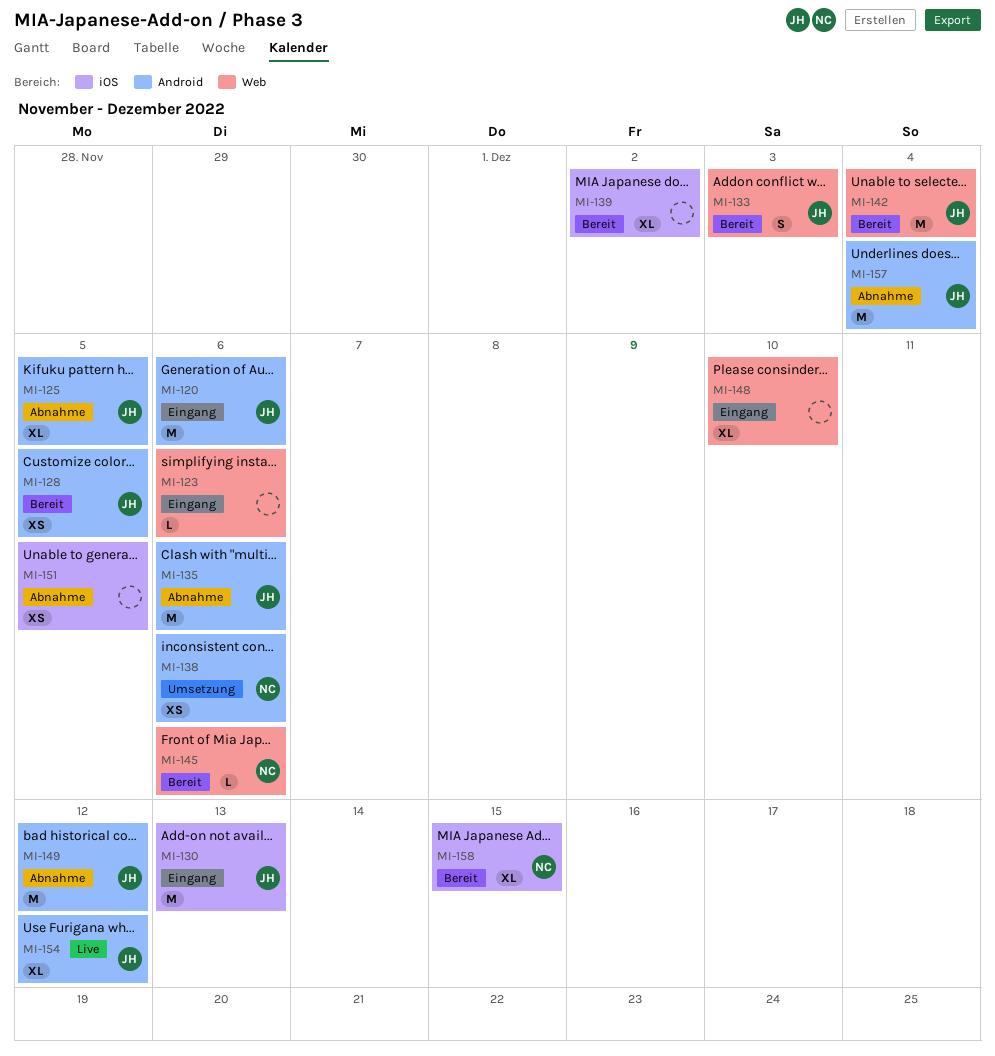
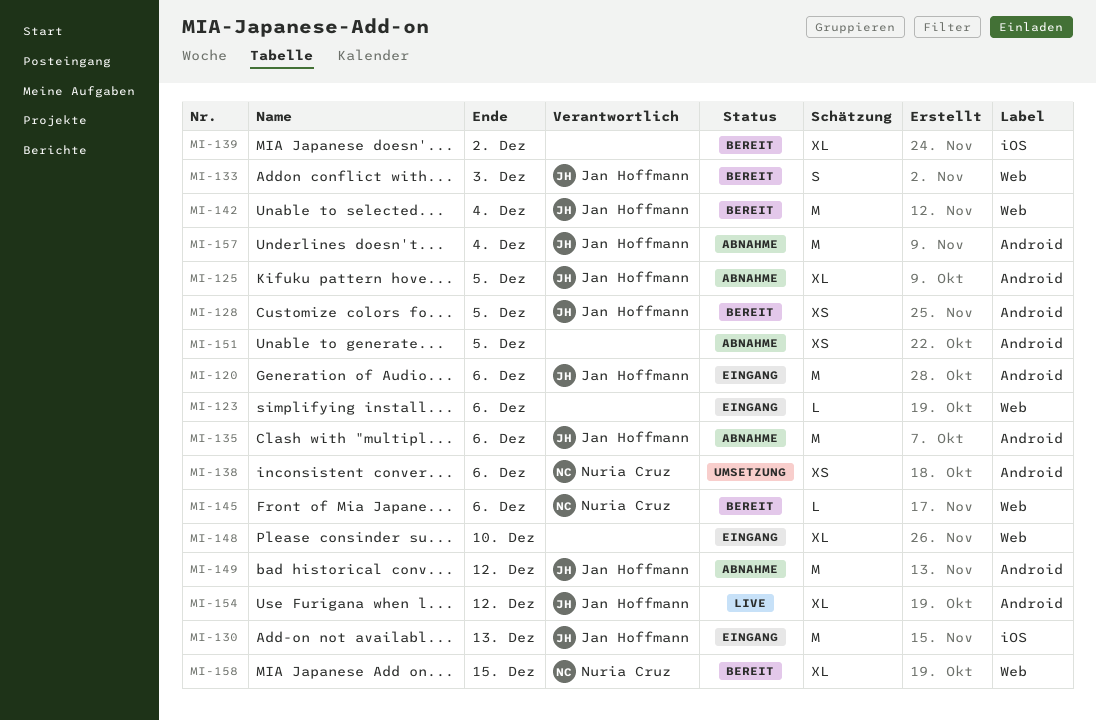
MI-151, label: iOS -> Android
MI-158, label: iOS -> Web

